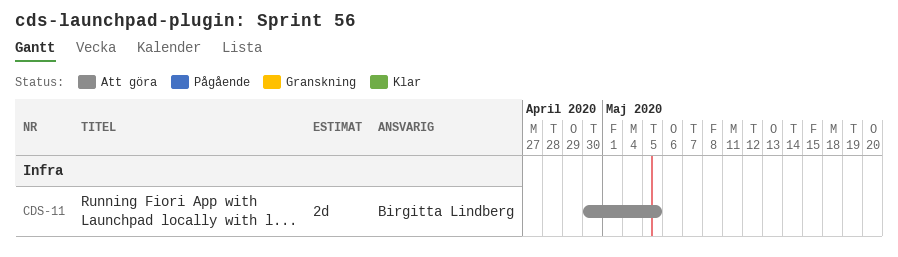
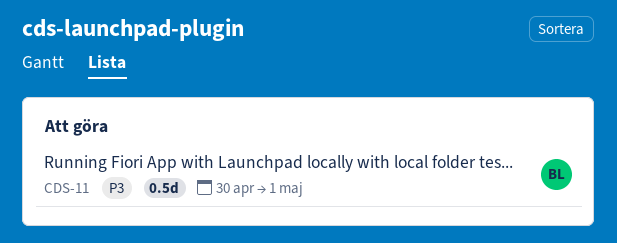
CDS-11, estimate: 2d -> 0.5d
CDS-11, due: May 5 -> May 1

